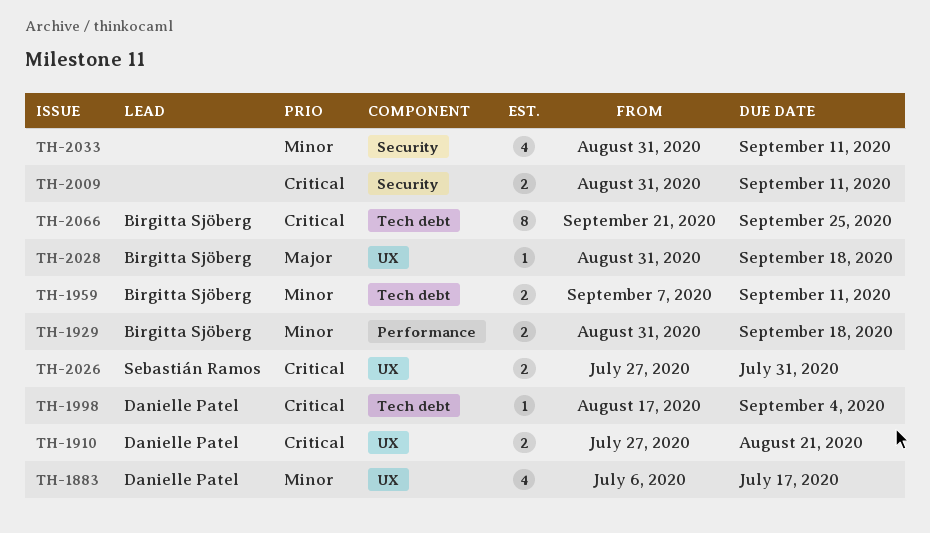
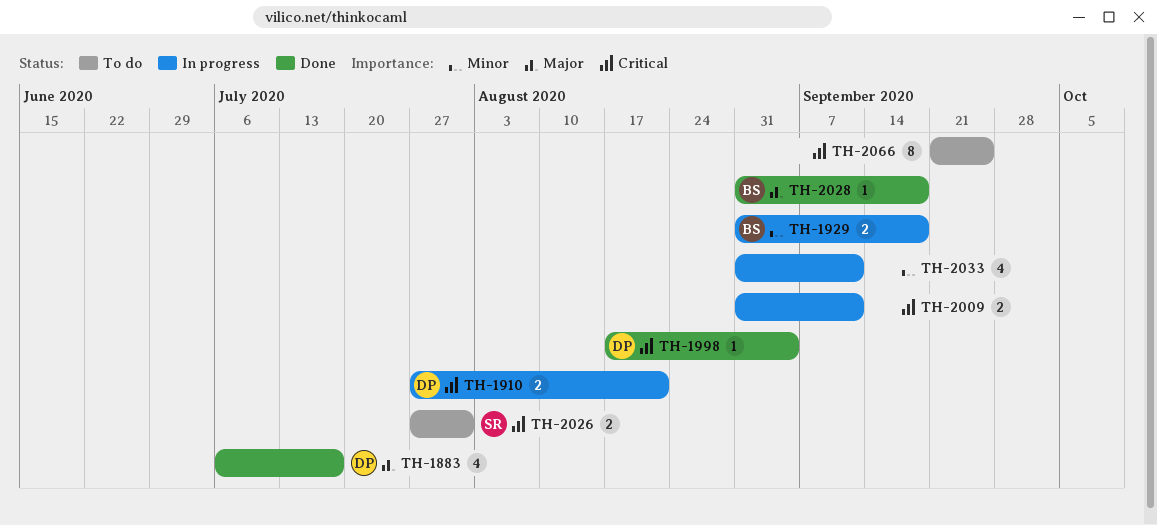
TH-1883, priority: Minor -> Major
TH-1959: present -> none
TH-2066, owner: Birgitta Sjöberg -> none

